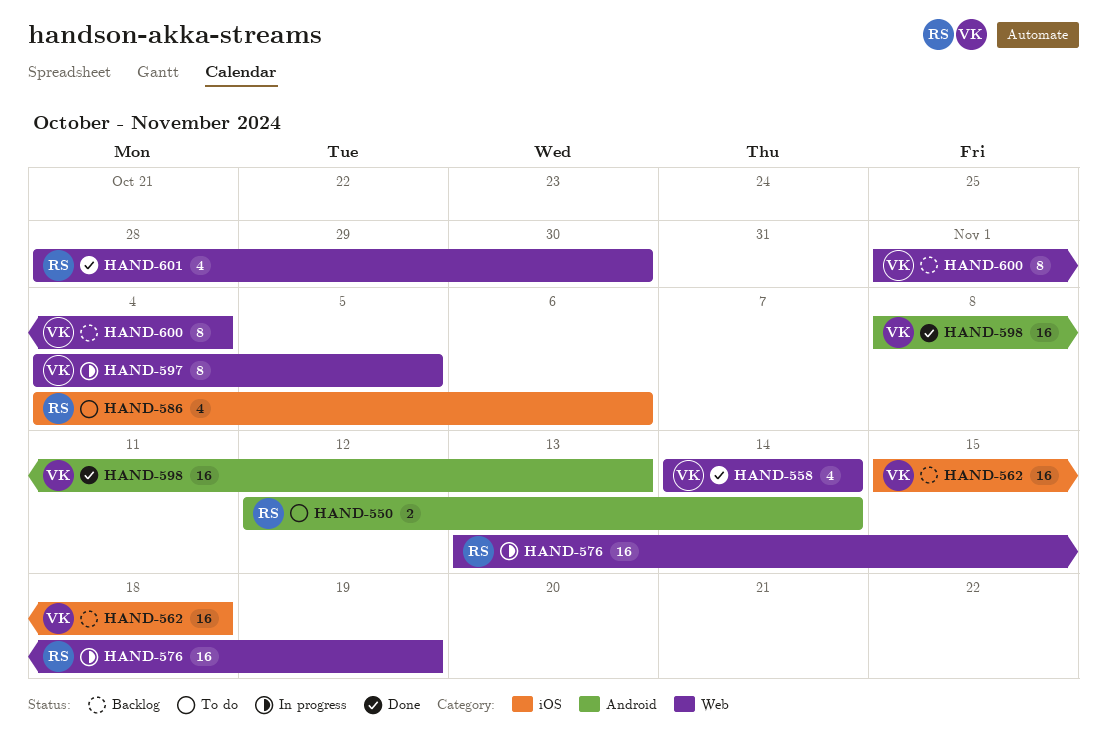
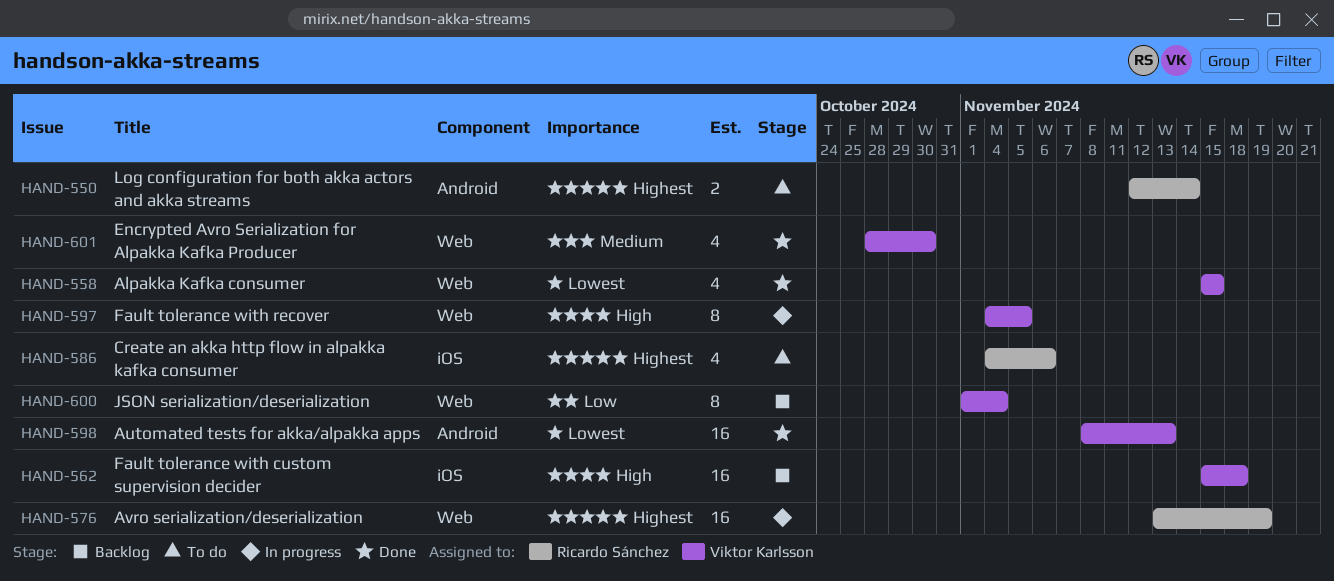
HAND-558, start: Nov 14 -> Nov 15
HAND-558, due: Nov 14 -> Nov 15
HAND-601, owner: Ricardo Sánchez -> Viktor Karlsson

